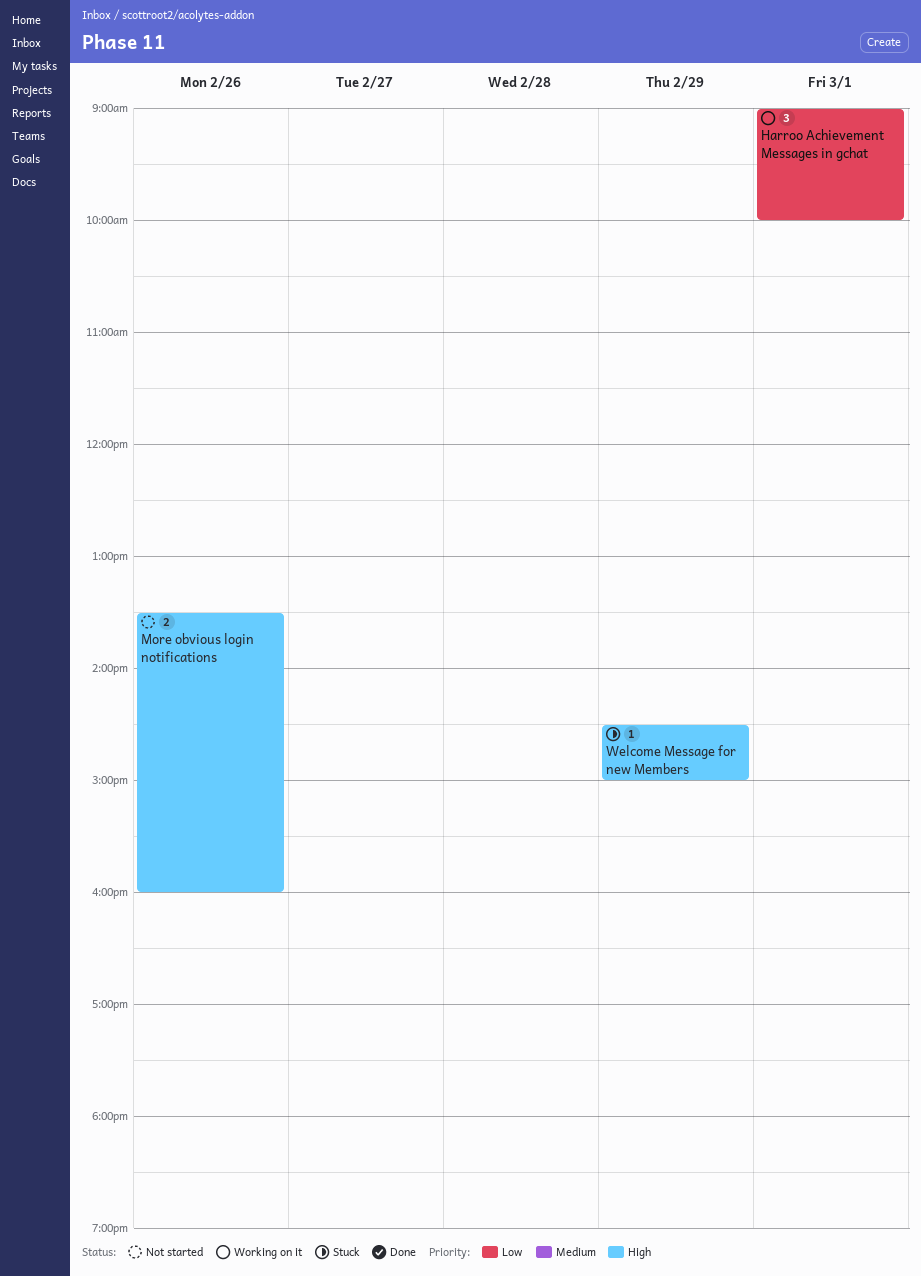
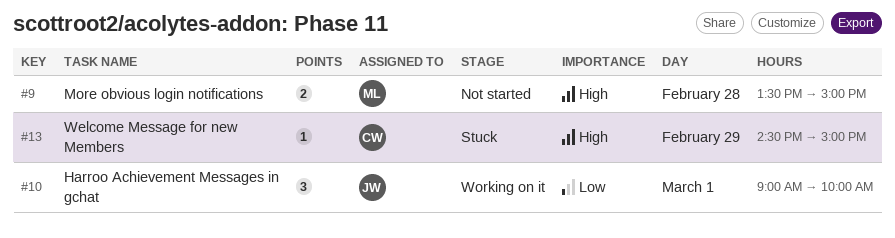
More obvious login notifications, day: Feb 26 -> Feb 28
More obvious login notifications, ends: 16:00 -> 15:00

